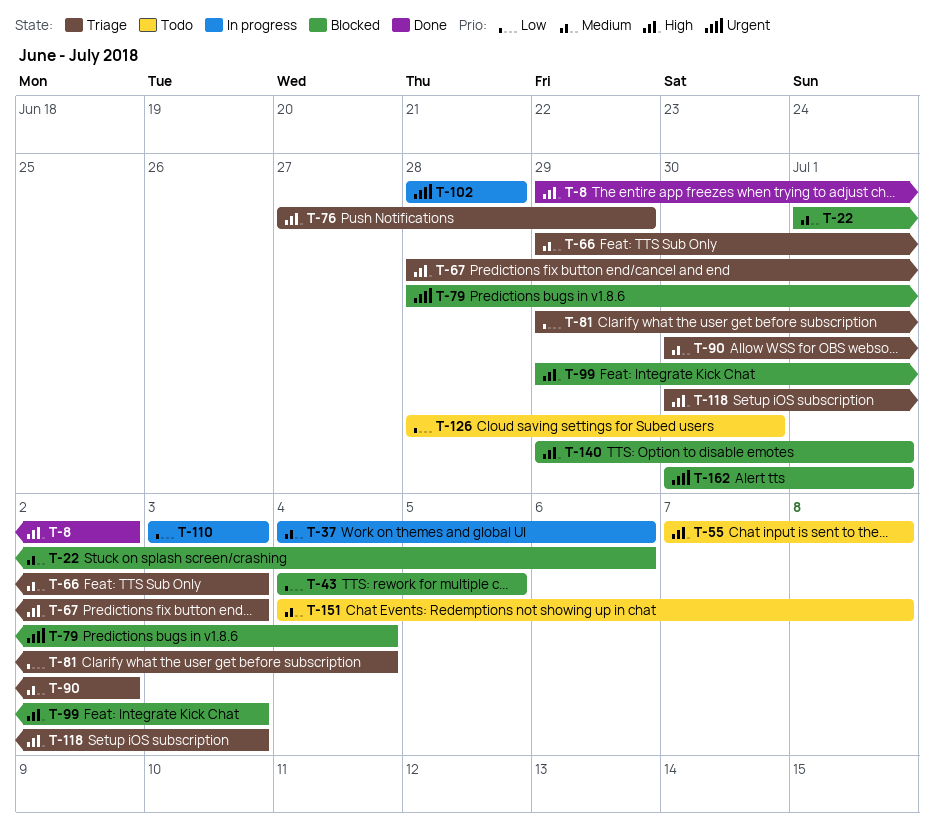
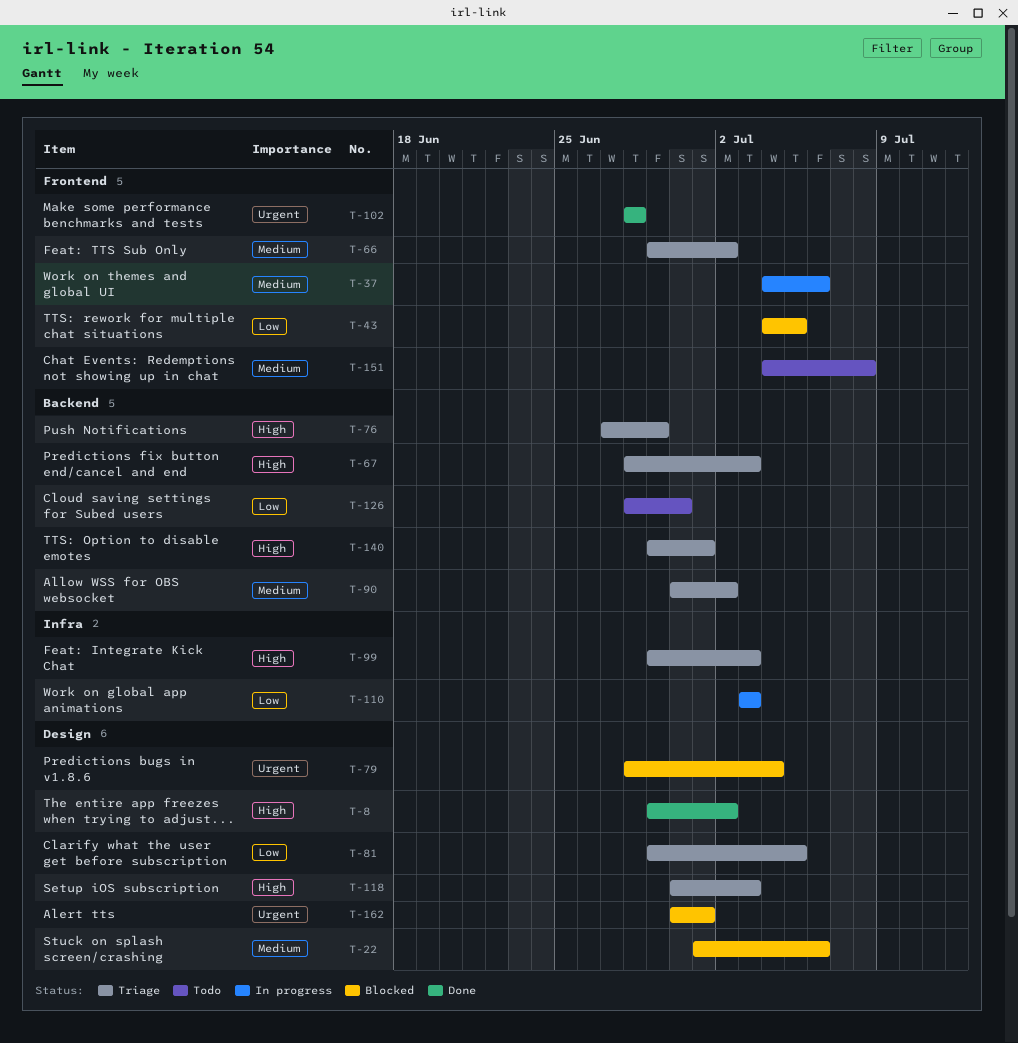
T-55: present -> none
T-66, due: Jul 3 -> Jul 2
T-81, due: Jul 4 -> Jul 5
T-99, status: Blocked -> Triage
T-102, status: In progress -> Done
T-140, status: Blocked -> Triage

